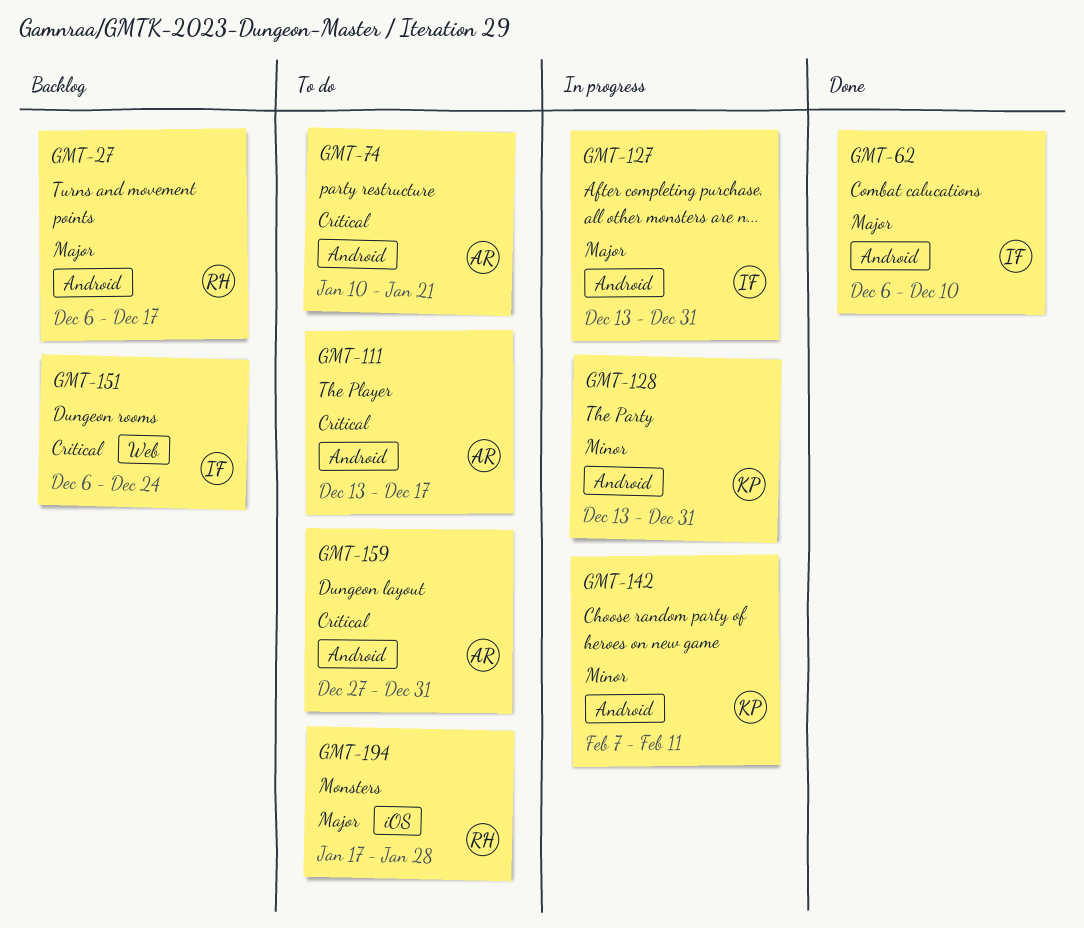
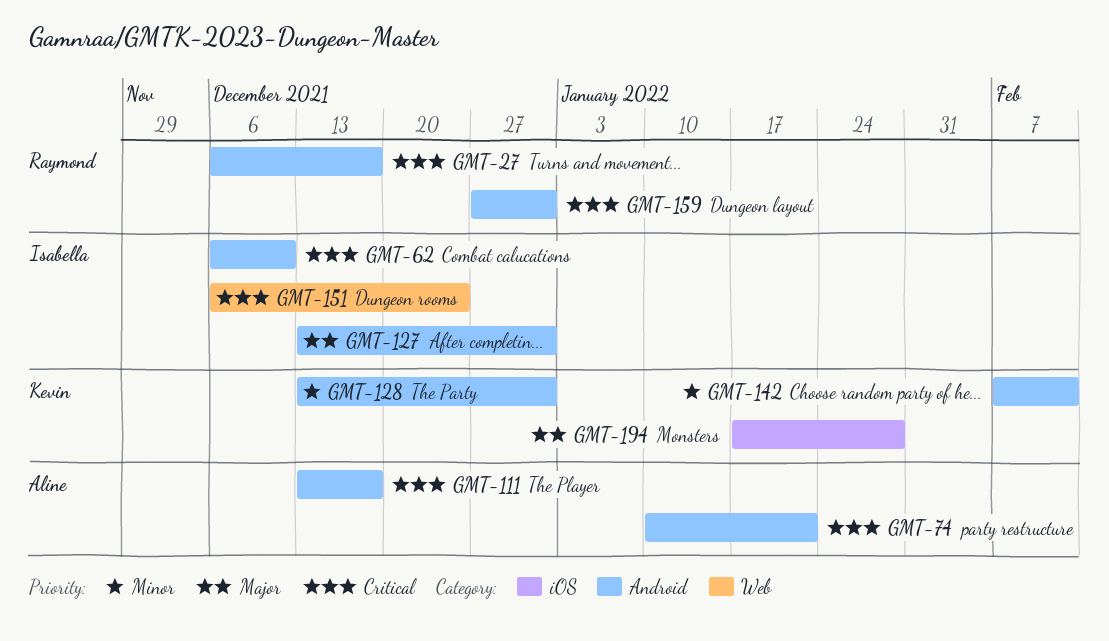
GMT-27, priority: Major -> Critical
GMT-62, priority: Major -> Critical
GMT-159, owner: Aline -> Raymond
GMT-194, owner: Raymond -> Kevin

